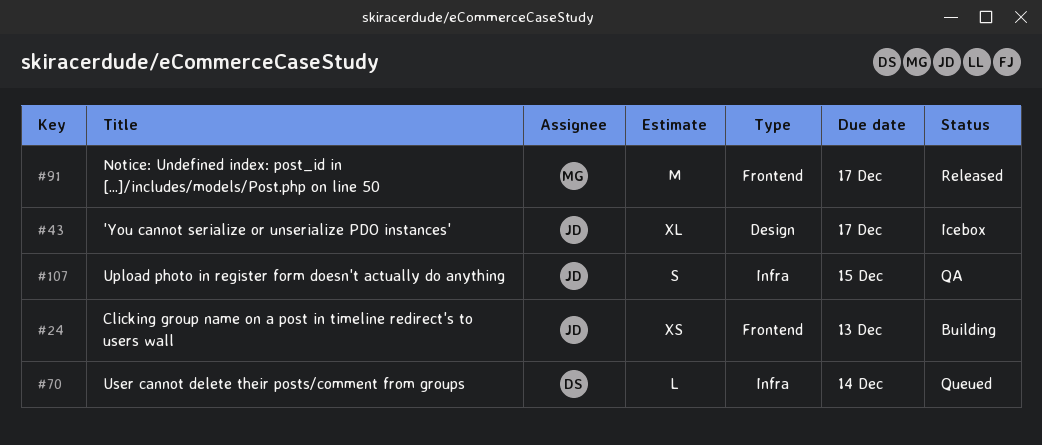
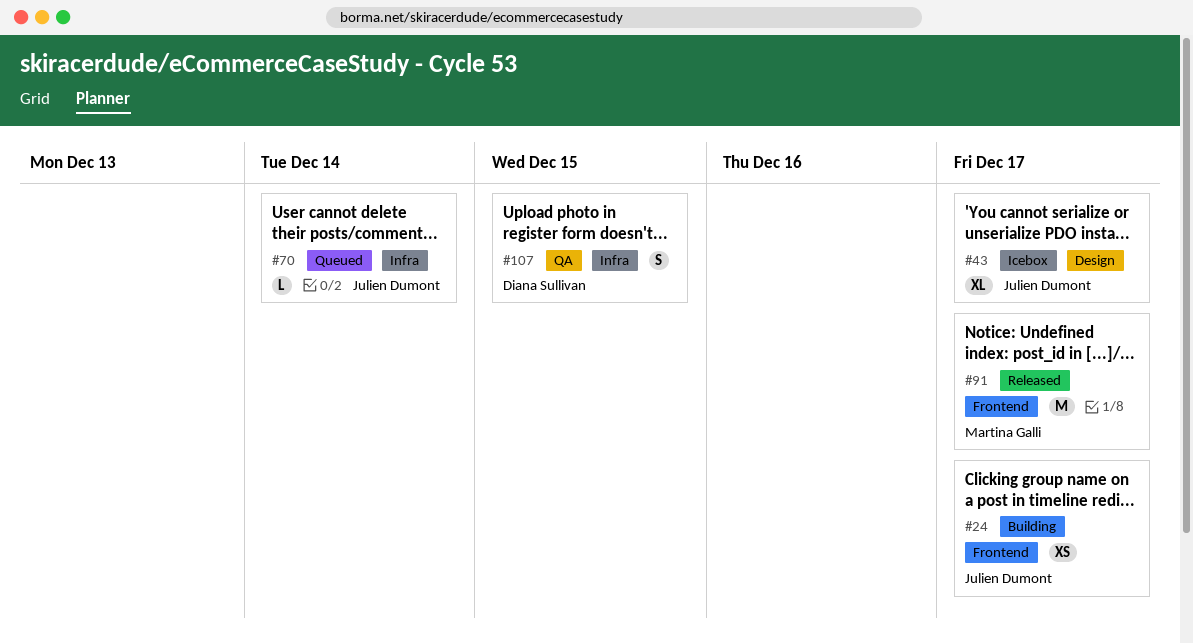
#24, due: Dec 13 -> Dec 17
#70, owner: Diana Sullivan -> Julien Dumont
#107, owner: Julien Dumont -> Diana Sullivan

